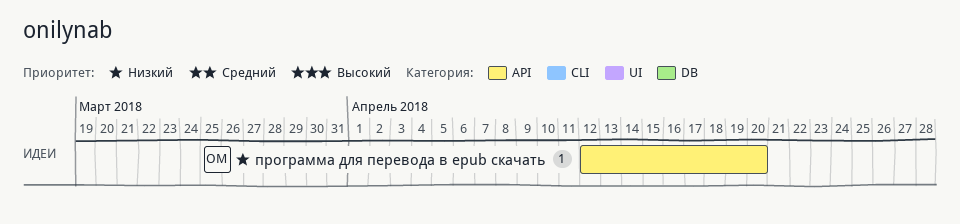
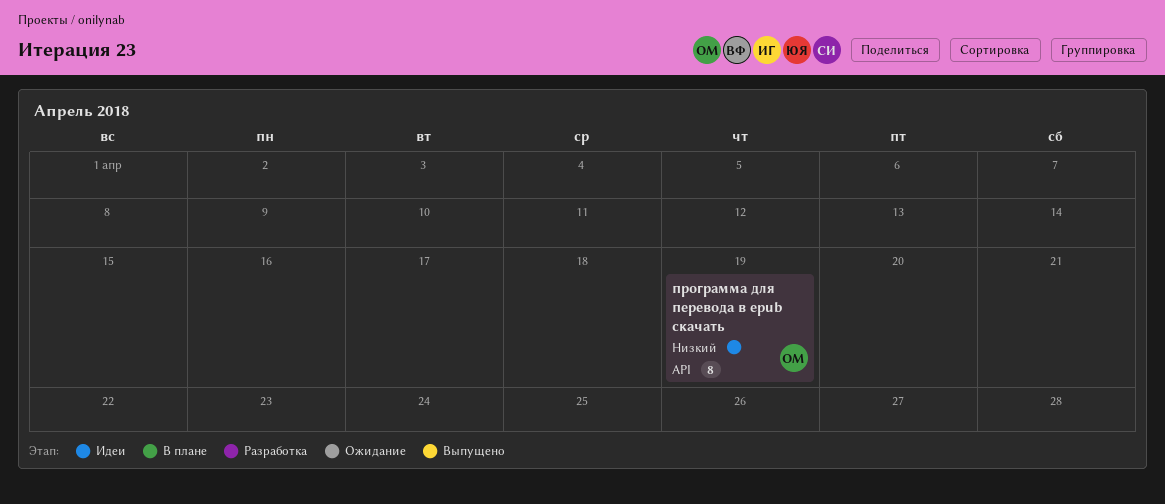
программа для перевода в epub скачать, estimate: 1 -> 8
программа для перевода в epub скачать, due: Apr 20 -> Apr 19

